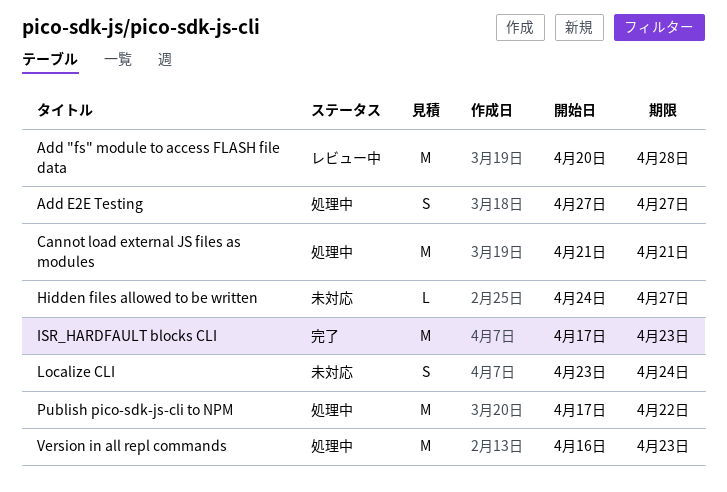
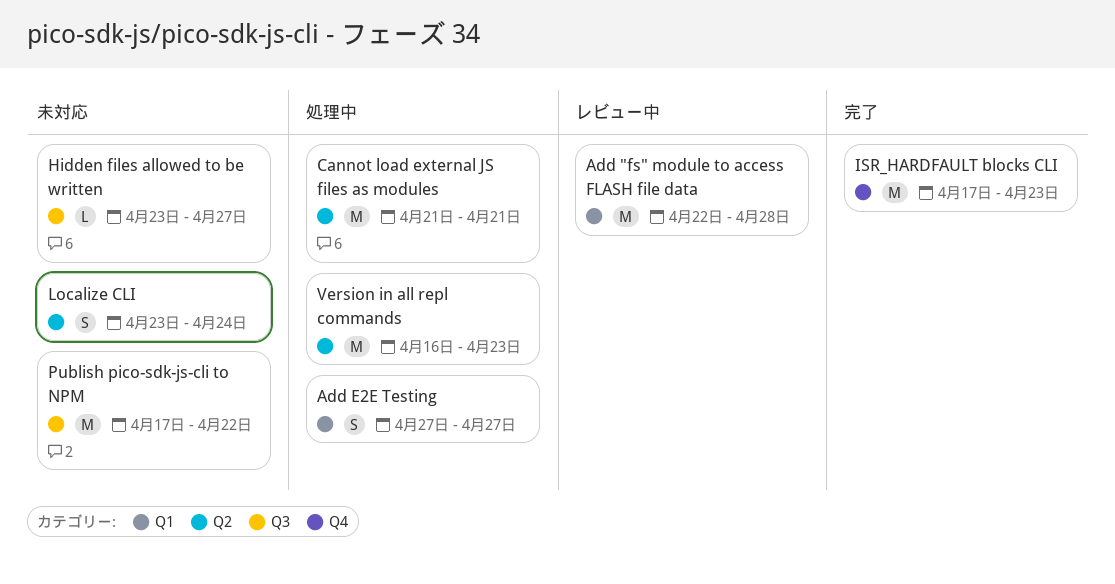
Add "fs" module to access FLASH file data, start: Apr 20 -> Apr 22
Hidden files allowed to be written, start: Apr 24 -> Apr 23
Publish pico-sdk-js-cli to NPM, status: 処理中 -> 未対応

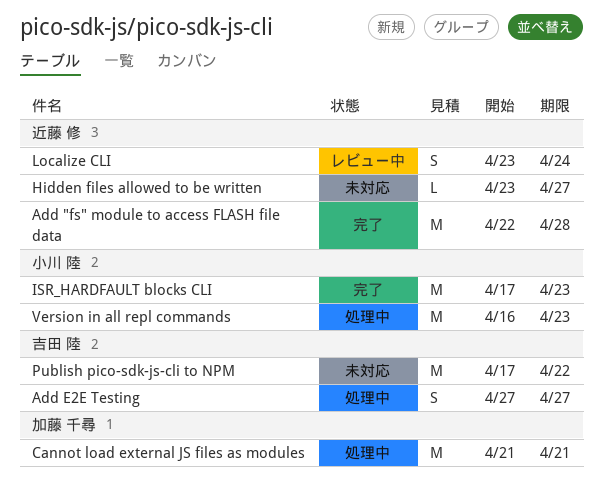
Add "fs" module to access FLASH file data, status: レビュー中 -> 完了
Localize CLI, status: 未対応 -> レビュー中

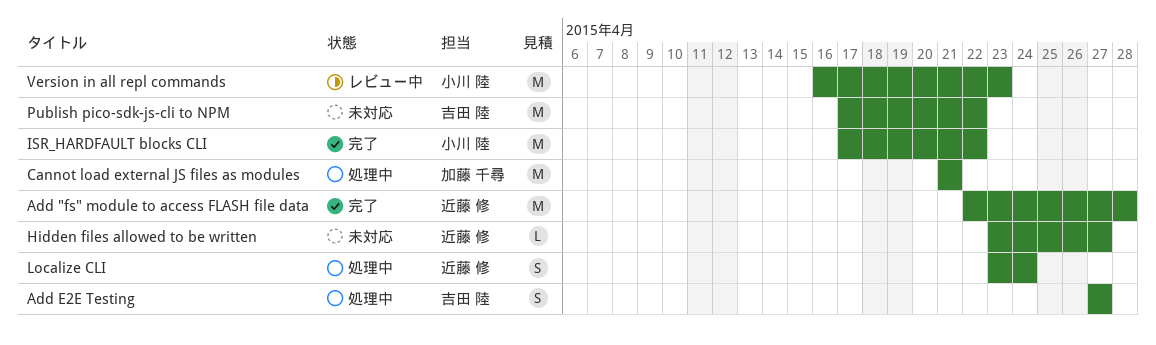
ISR_HARDFAULT blocks CLI, due: Apr 23 -> Apr 22
Localize CLI, status: レビュー中 -> 処理中
Version in all repl commands, status: 処理中 -> レビュー中

